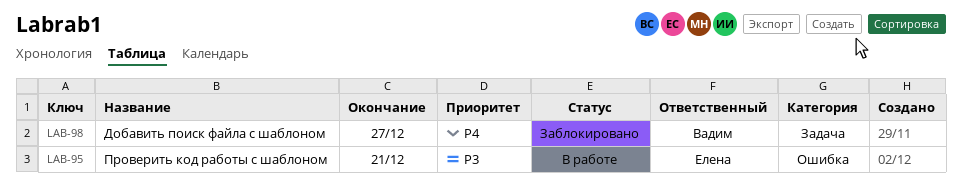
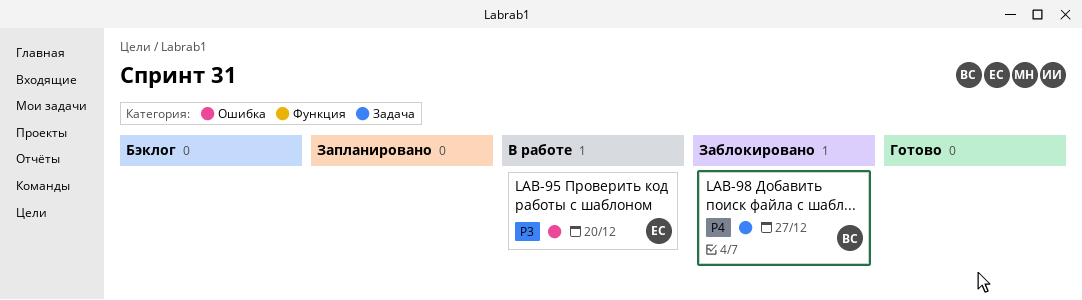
LAB-95, due: Dec 21 -> Dec 20

